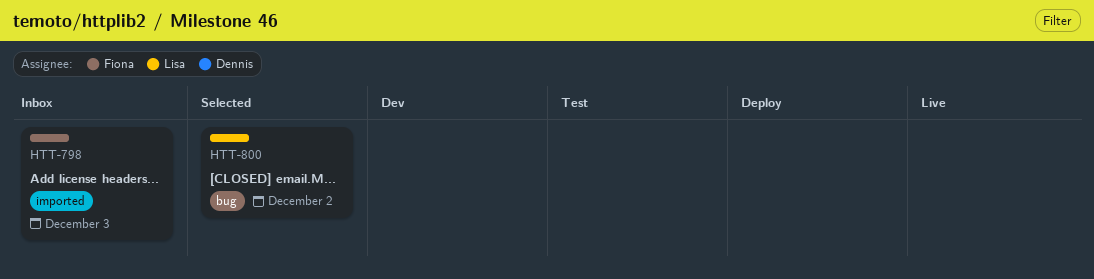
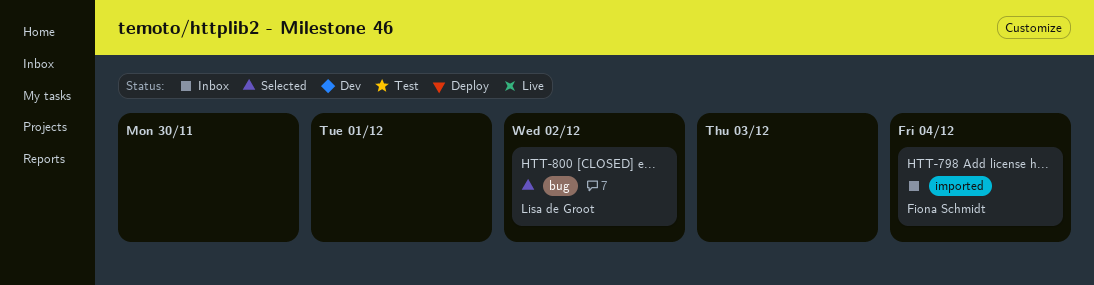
HTT-798, due: Dec 3 -> Dec 4

